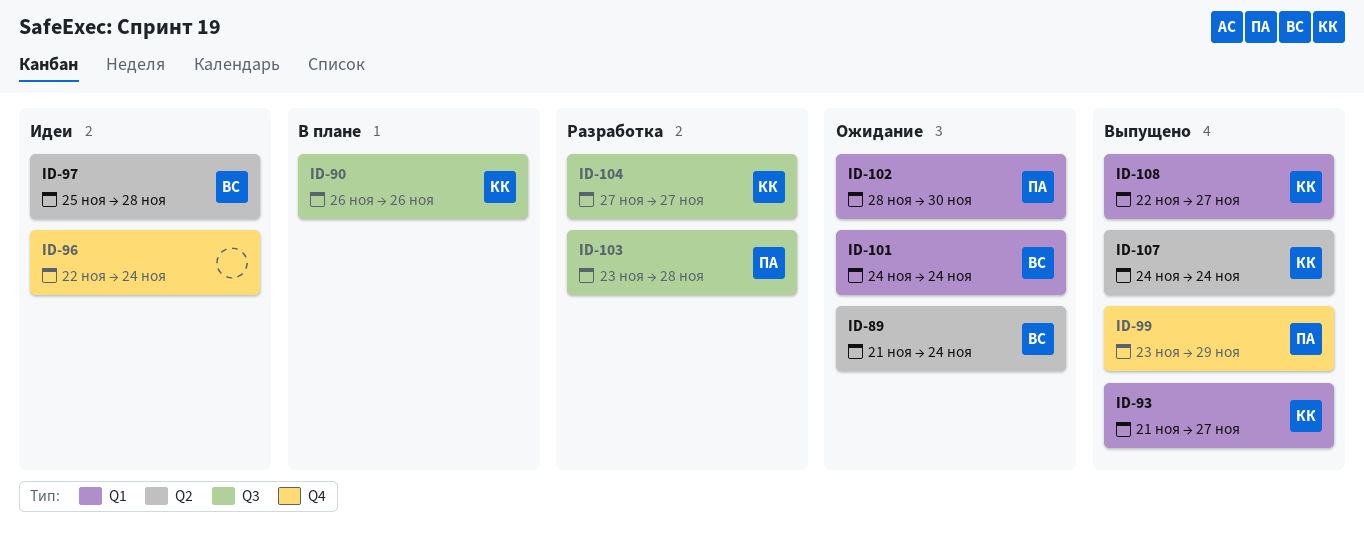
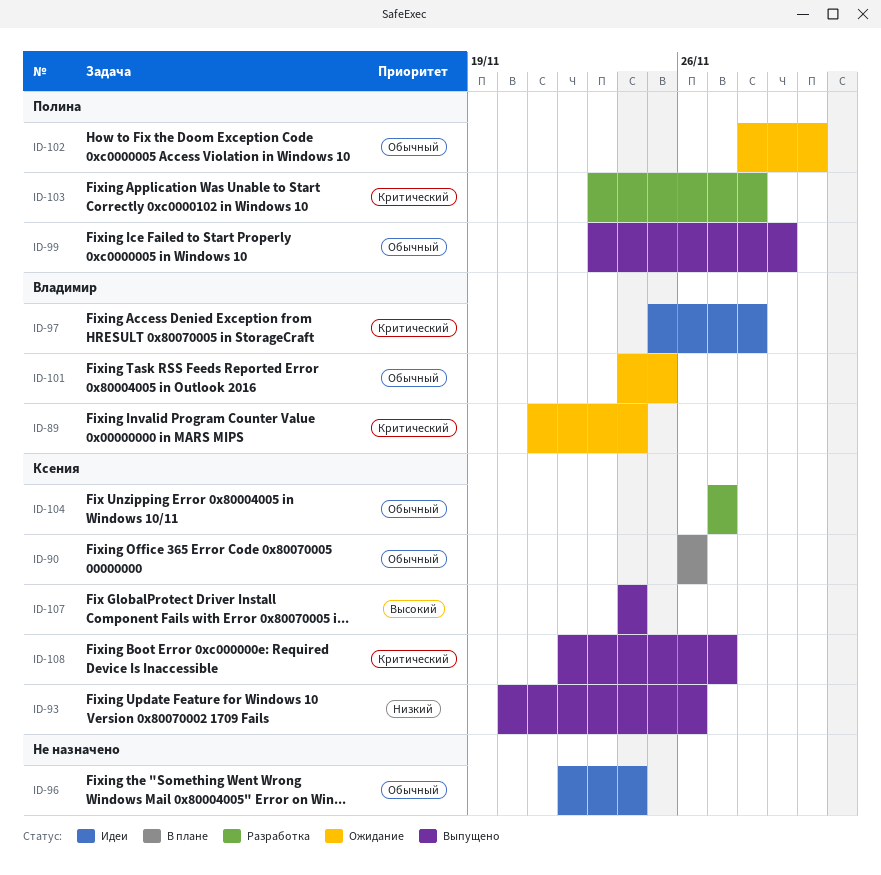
ID-93, start: Nov 21 -> Nov 20
ID-93, due: Nov 27 -> Nov 26
ID-101, due: Nov 24 -> Nov 25

